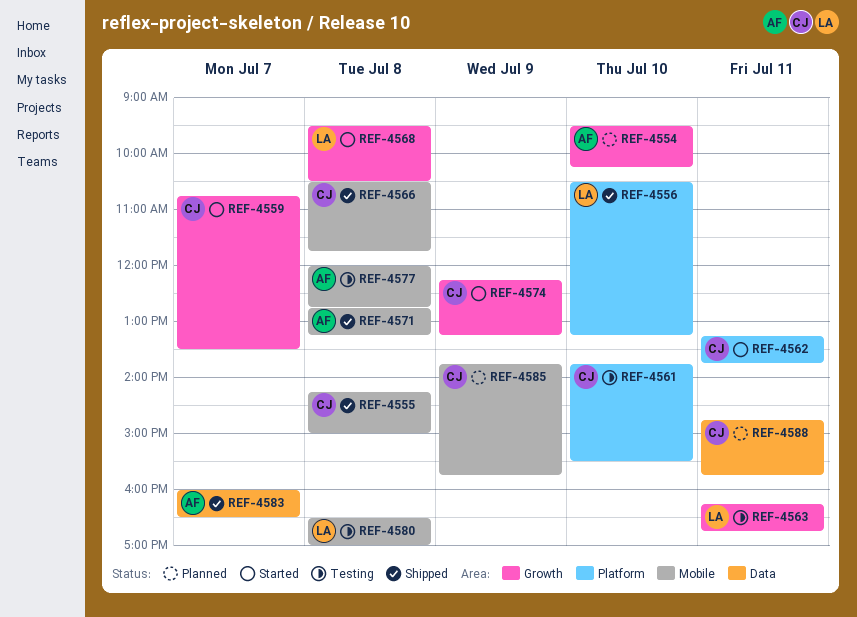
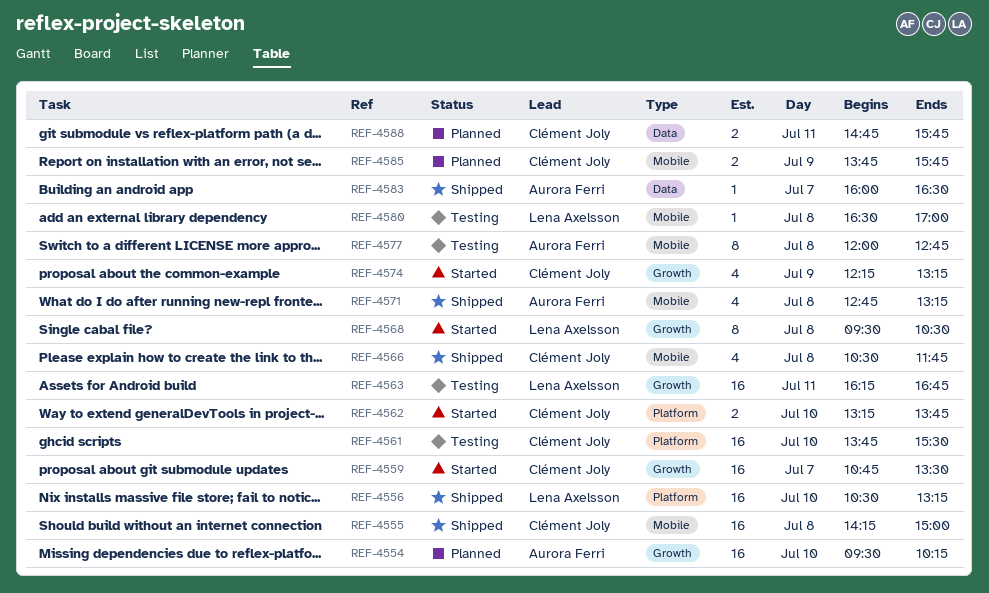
REF-4562, day: Jul 11 -> Jul 10

